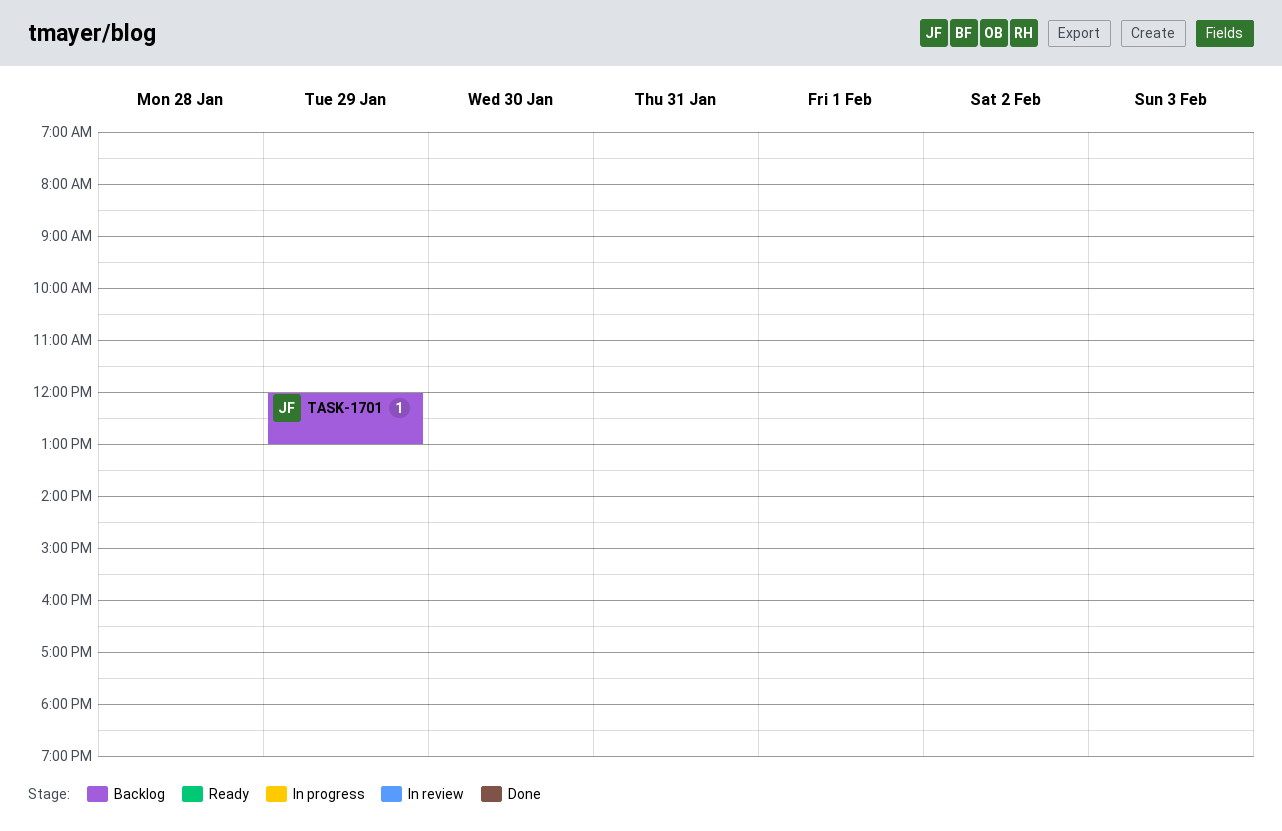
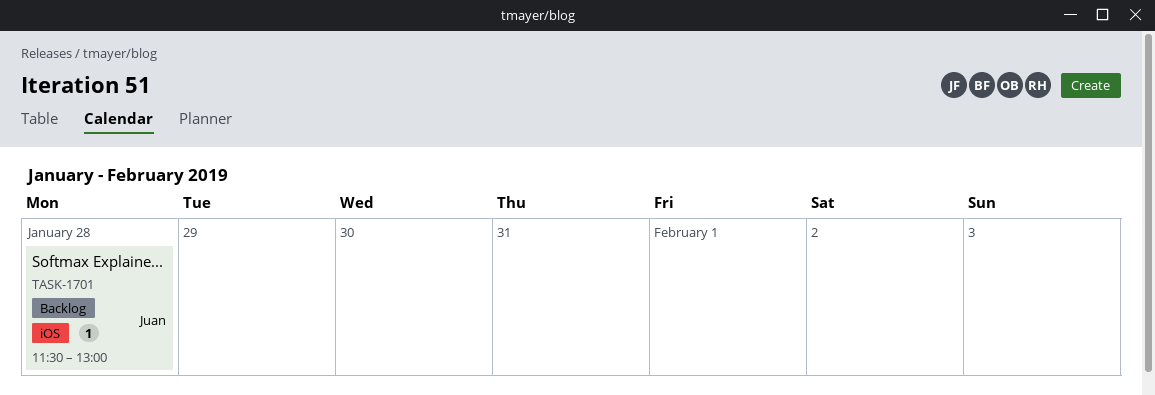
TASK-1701, day: Jan 29 -> Jan 28
TASK-1701, begins: 12:00 -> 11:30

